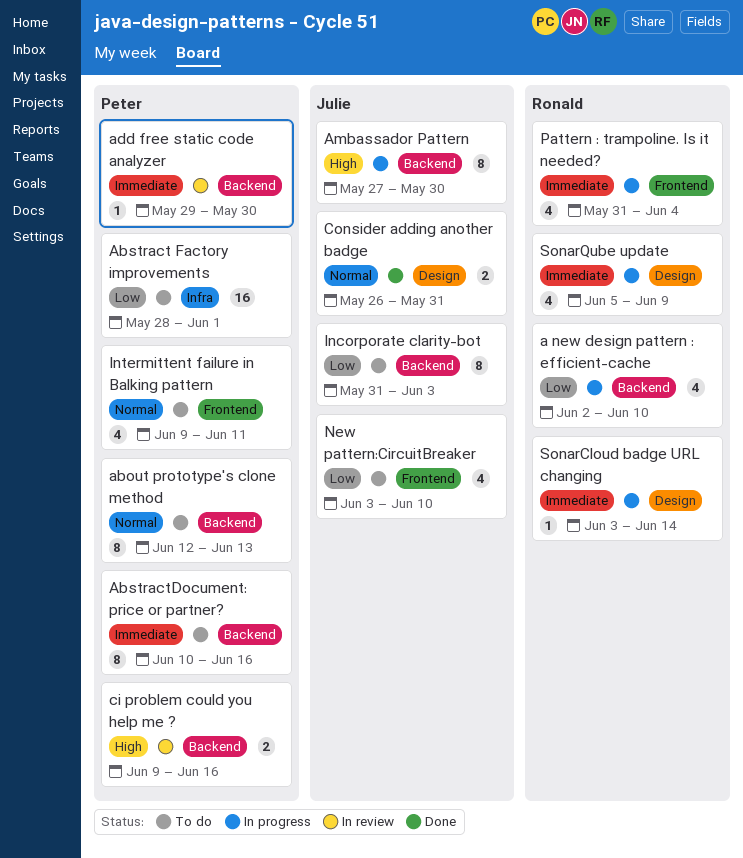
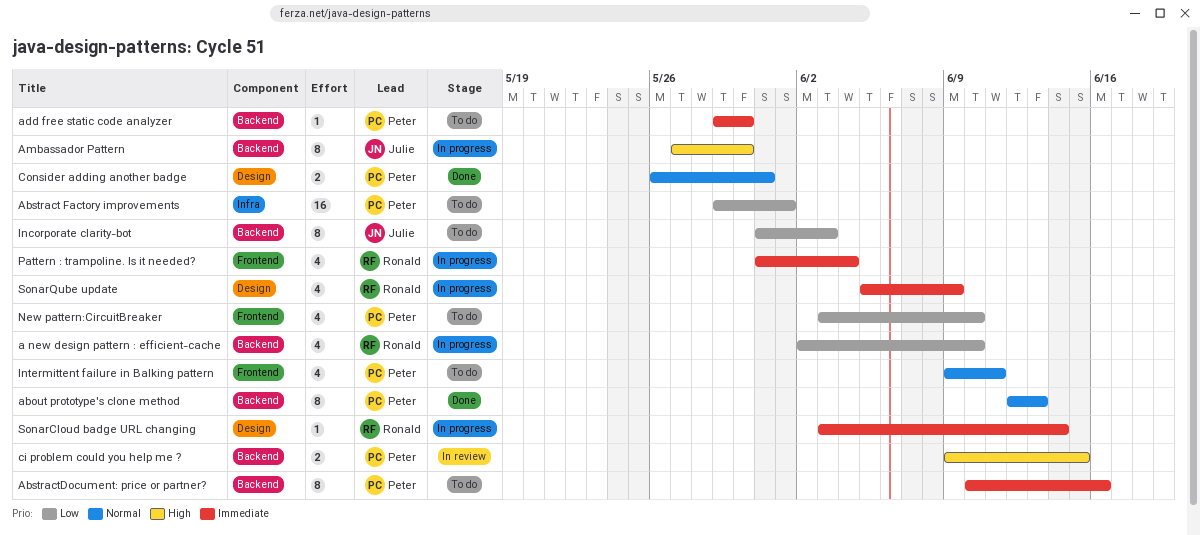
about prototype's clone method, status: To do -> Done
Abstract Factory improvements, start: May 28 -> May 29
add free static code analyzer, status: In review -> To do
ci problem could you help me ?, due: Jun 16 -> Jun 15
Consider adding another badge, owner: Julie -> Peter
New pattern:CircuitBreaker, owner: Julie -> Peter

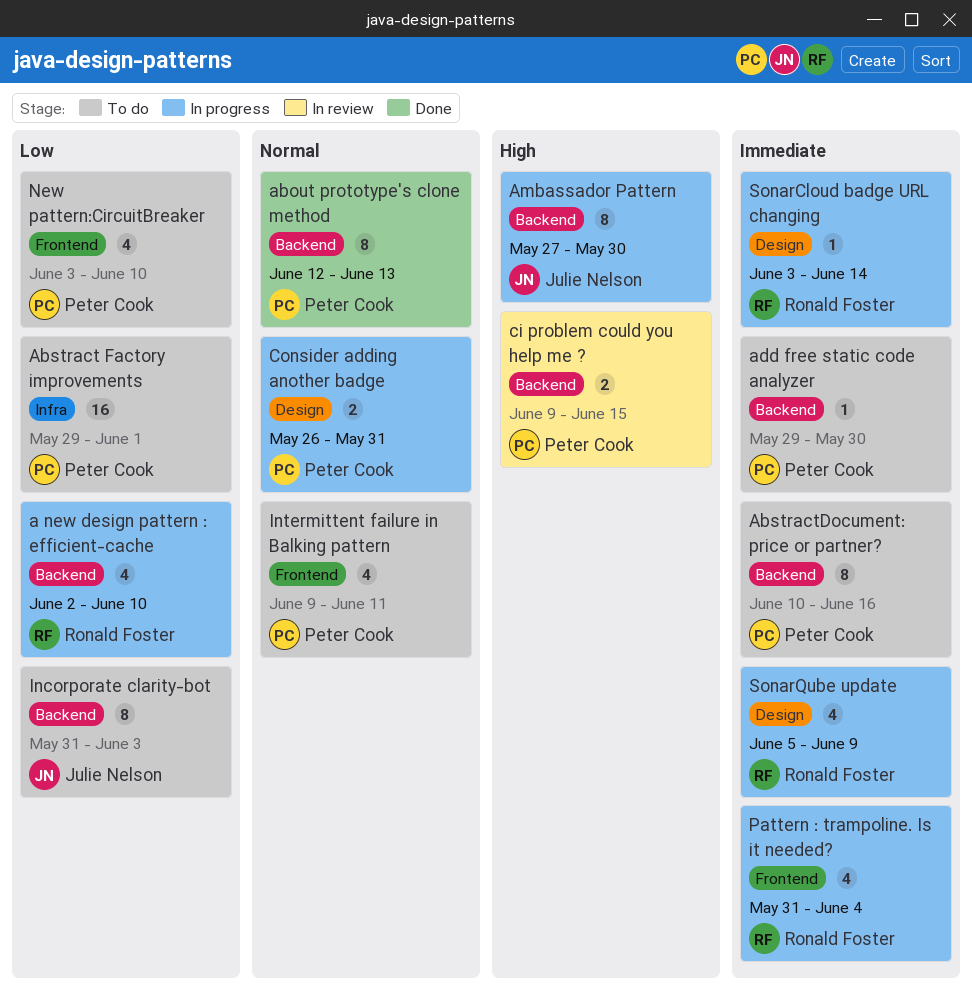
Consider adding another badge, status: Done -> In progress

